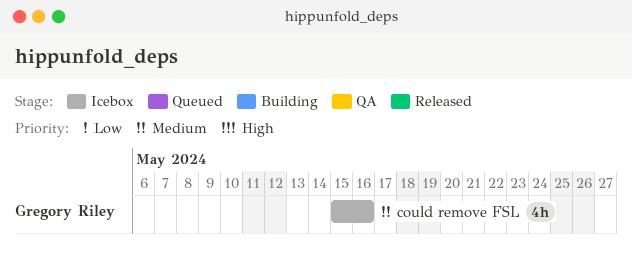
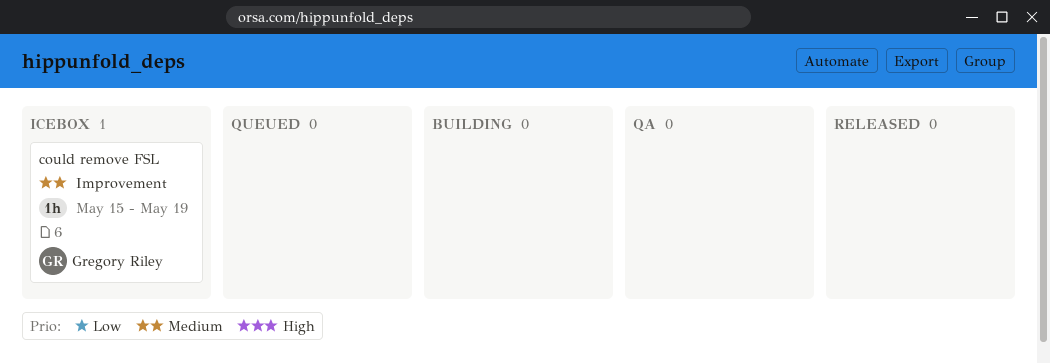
could remove FSL, estimate: 4h -> 1h
could remove FSL, due: May 16 -> May 19

